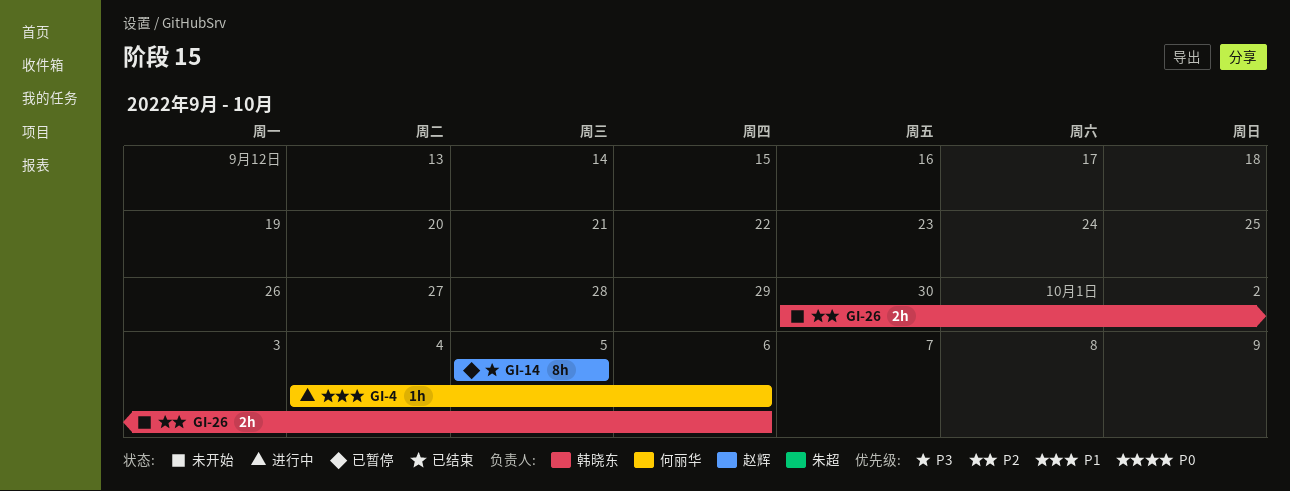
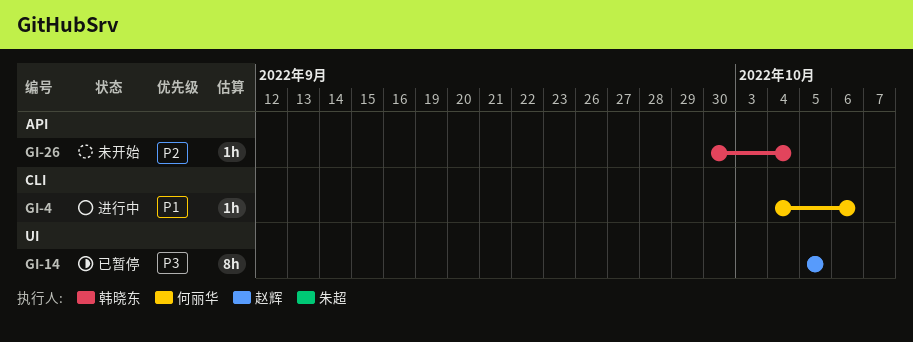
GI-26, estimate: 2h -> 1h
GI-26, due: Oct 6 -> Oct 4

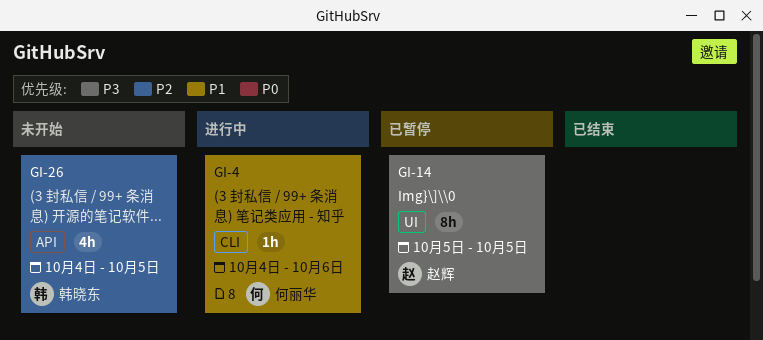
GI-26, estimate: 1h -> 4h
GI-26, start: Sep 30 -> Oct 4
GI-26, due: Oct 4 -> Oct 5

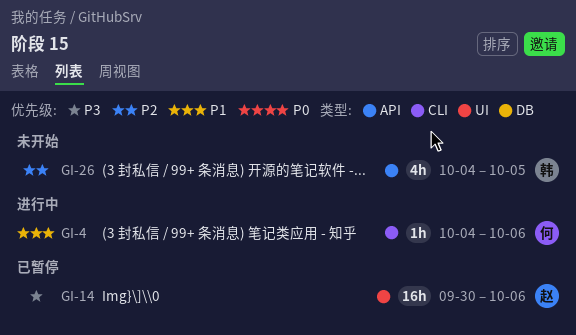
GI-14, estimate: 8h -> 16h
GI-14, start: Oct 5 -> Sep 30
GI-14, due: Oct 5 -> Oct 6

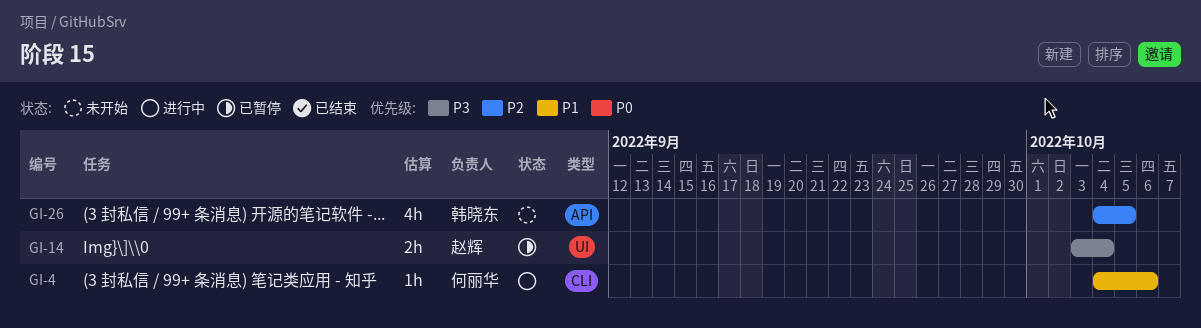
GI-14, estimate: 16h -> 2h
GI-14, start: Sep 30 -> Oct 3
GI-14, due: Oct 6 -> Oct 4

